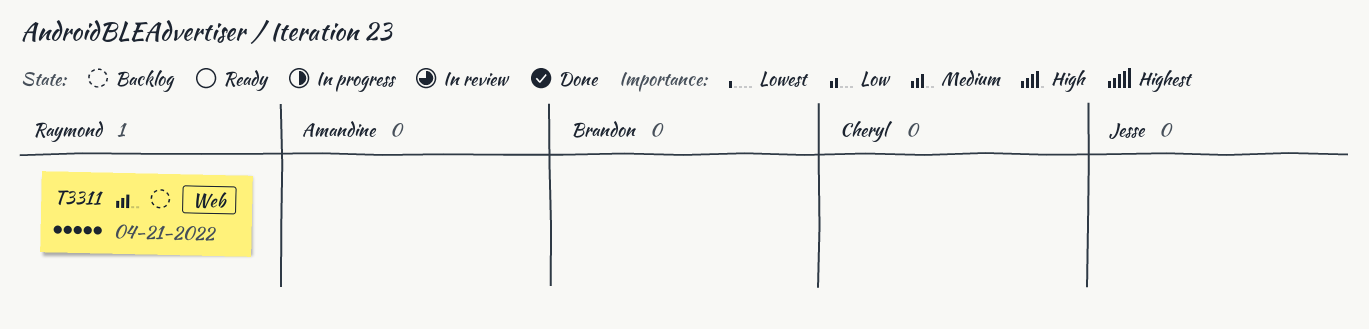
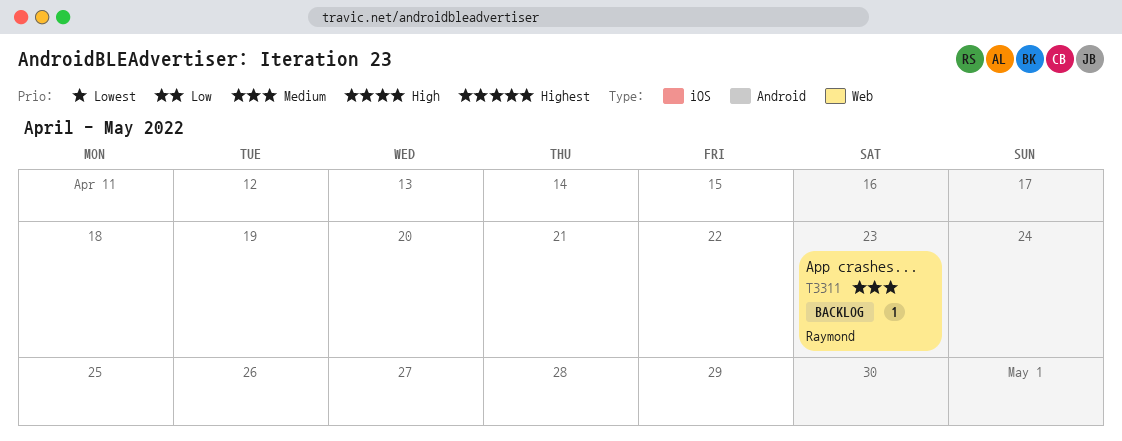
T3311, estimate: 5 -> 1
T3311, due: Apr 21 -> Apr 23

